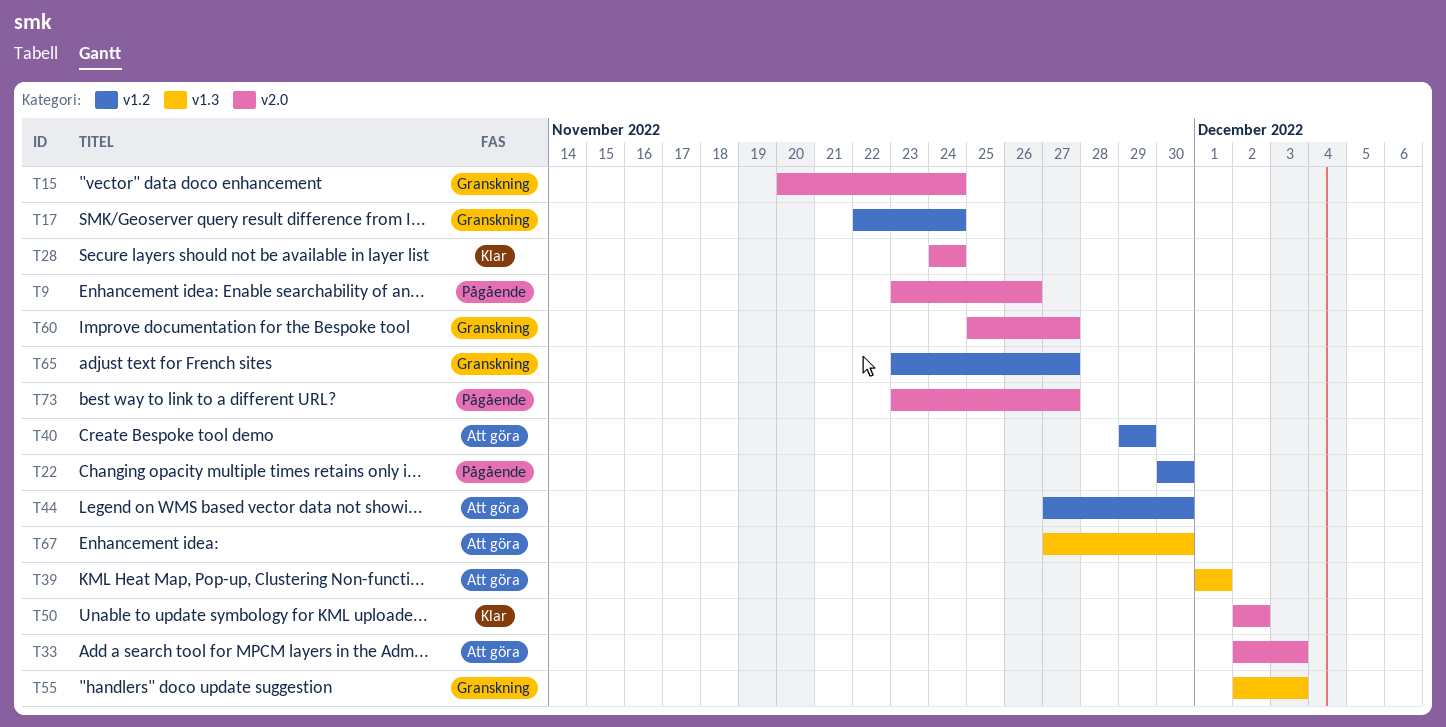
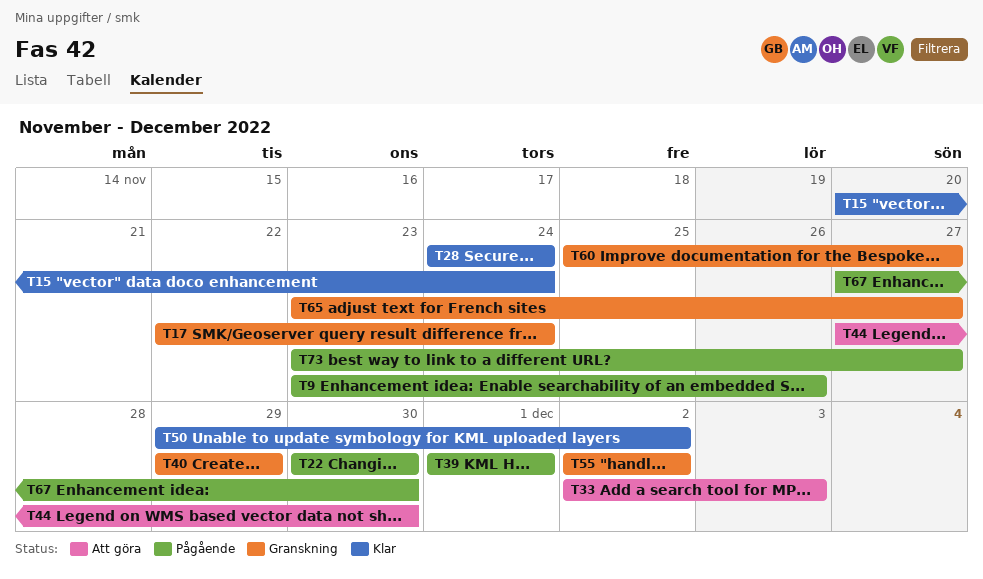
T15, status: Granskning -> Klar
T39, status: Att göra -> Pågående
T40, status: Att göra -> Granskning
T50, start: Dec 2 -> Nov 29
T55, due: Dec 3 -> Dec 2
T67, status: Att göra -> Pågående

